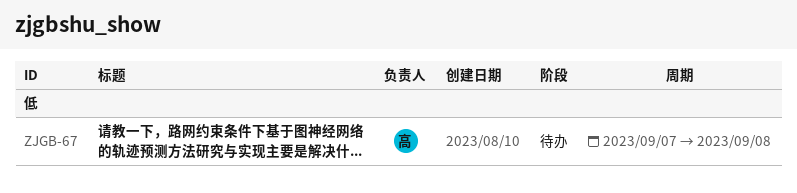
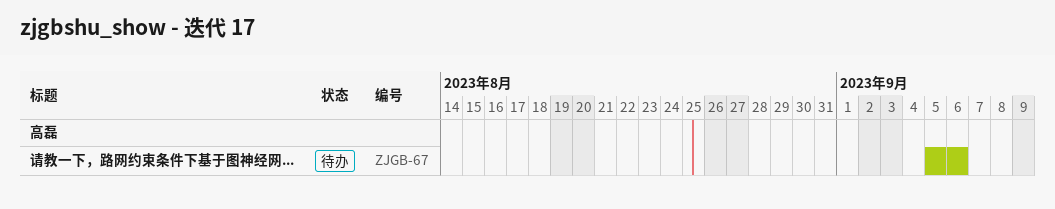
ZJGB-67, start: Sep 7 -> Sep 5
ZJGB-67, due: Sep 8 -> Sep 6

